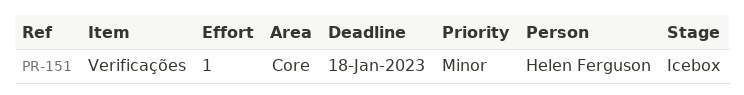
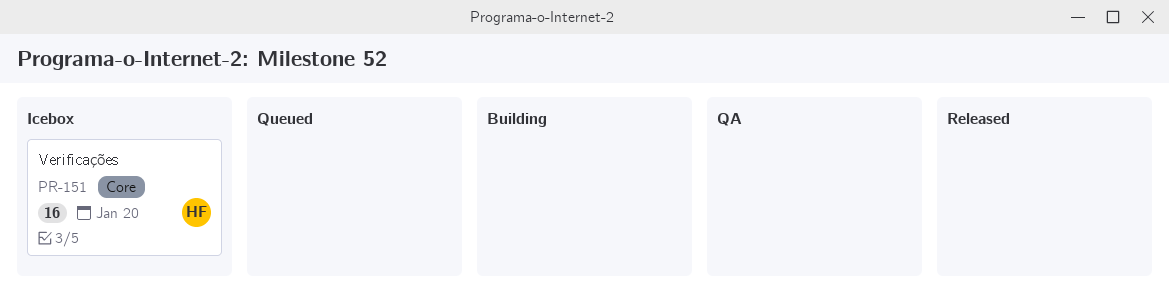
PR-151, estimate: 1 -> 16
PR-151, due: Jan 18 -> Jan 20

